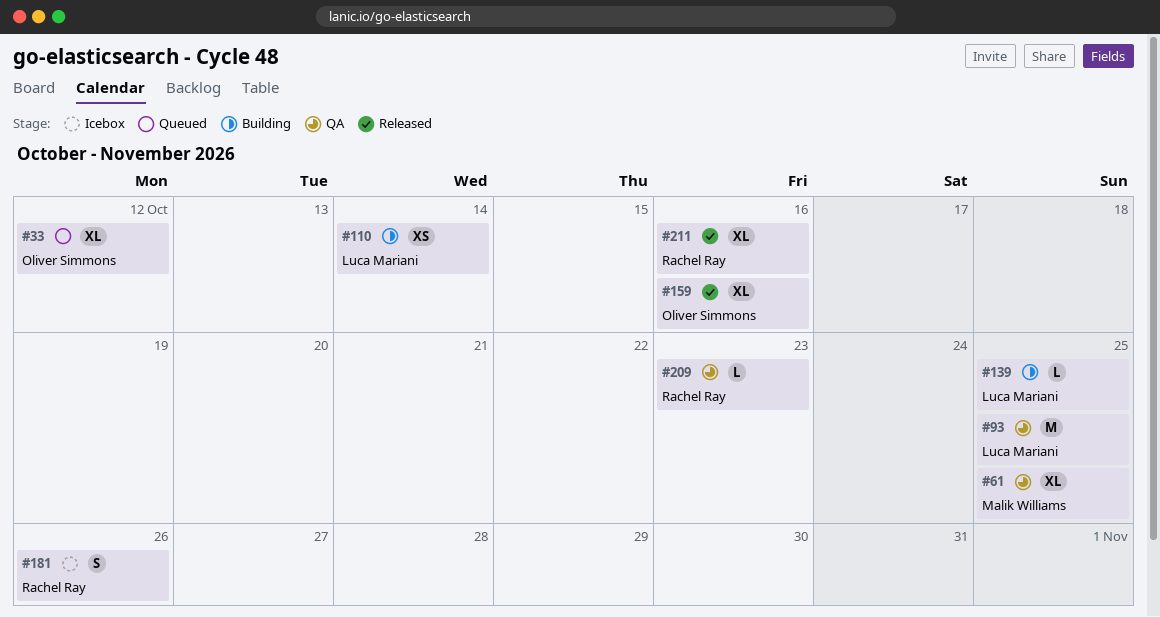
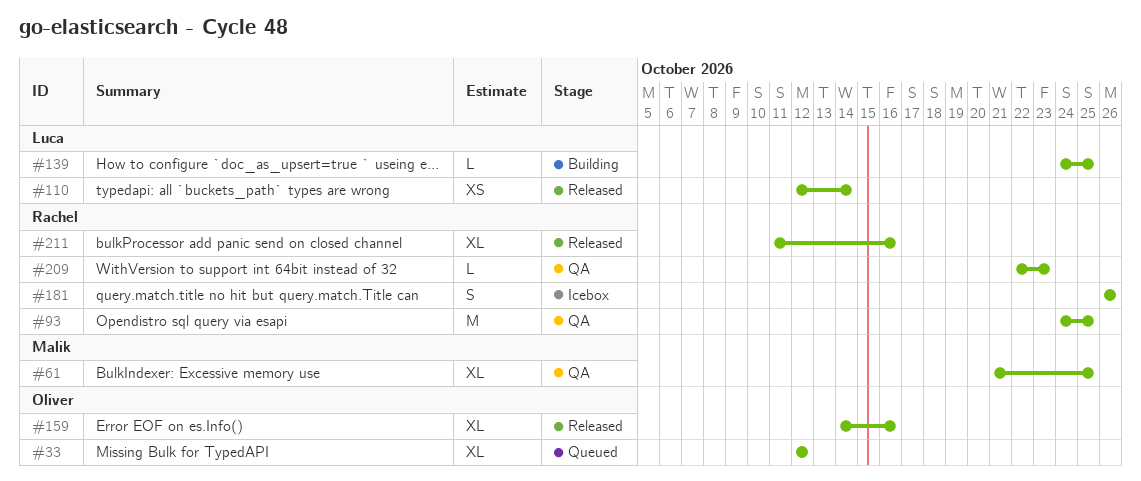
#93, owner: Luca Mariani -> Rachel Ray
#110, status: Building -> Released

